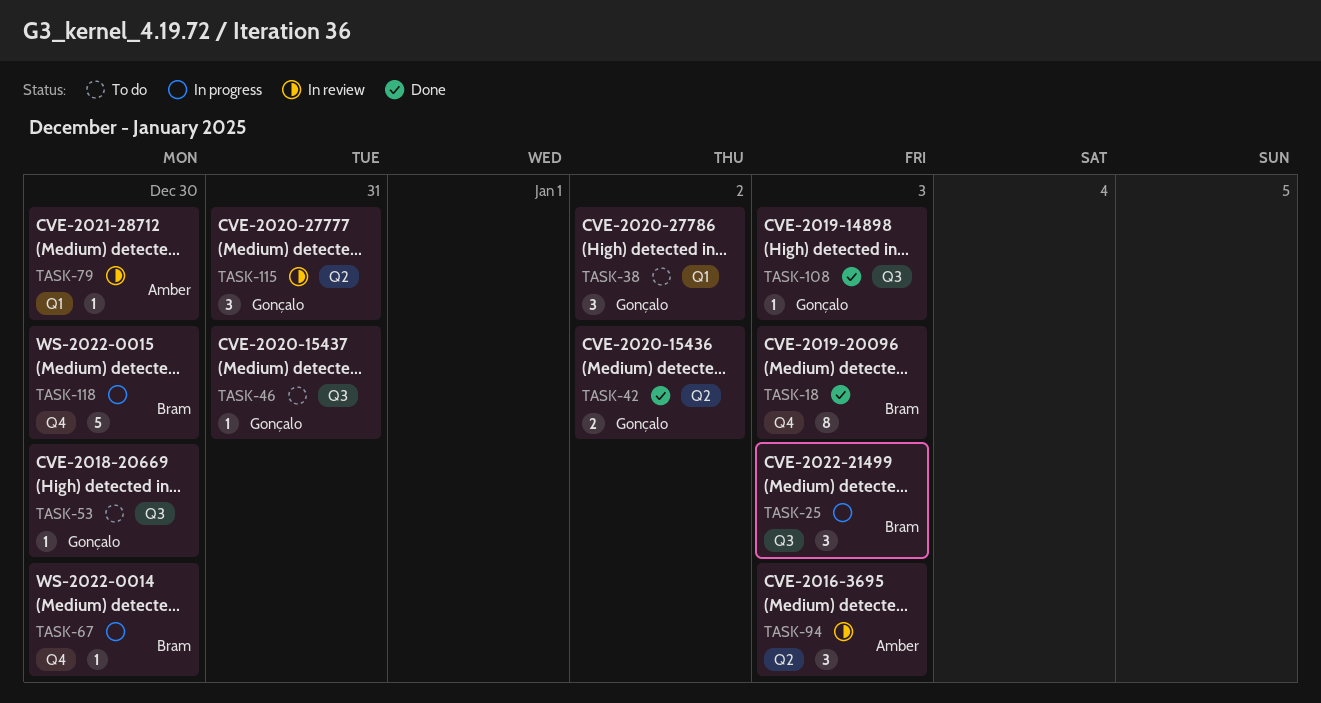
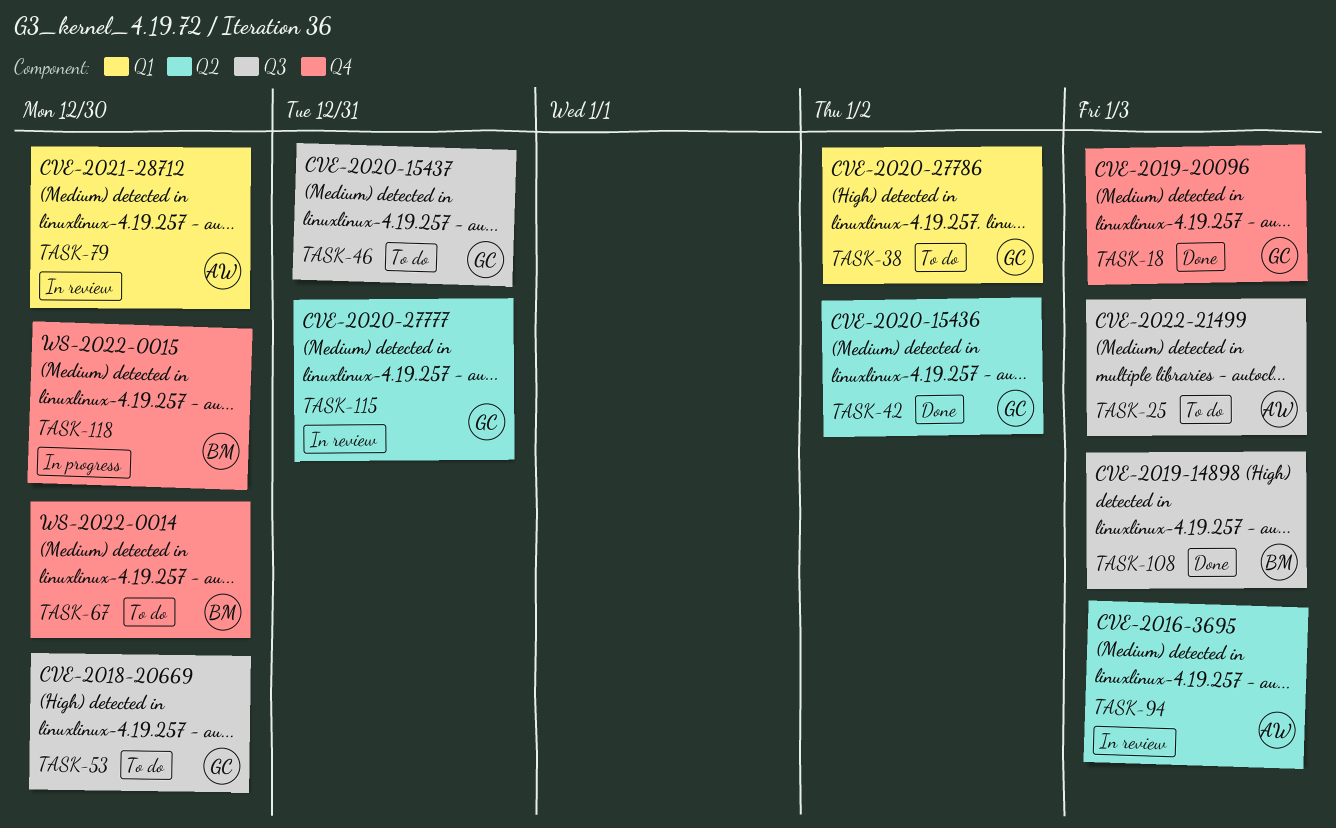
TASK-18, owner: Bram -> Gonçalo
TASK-25, status: In progress -> To do
TASK-25, owner: Bram -> Amber
TASK-67, status: In progress -> To do
TASK-108, owner: Gonçalo -> Bram

